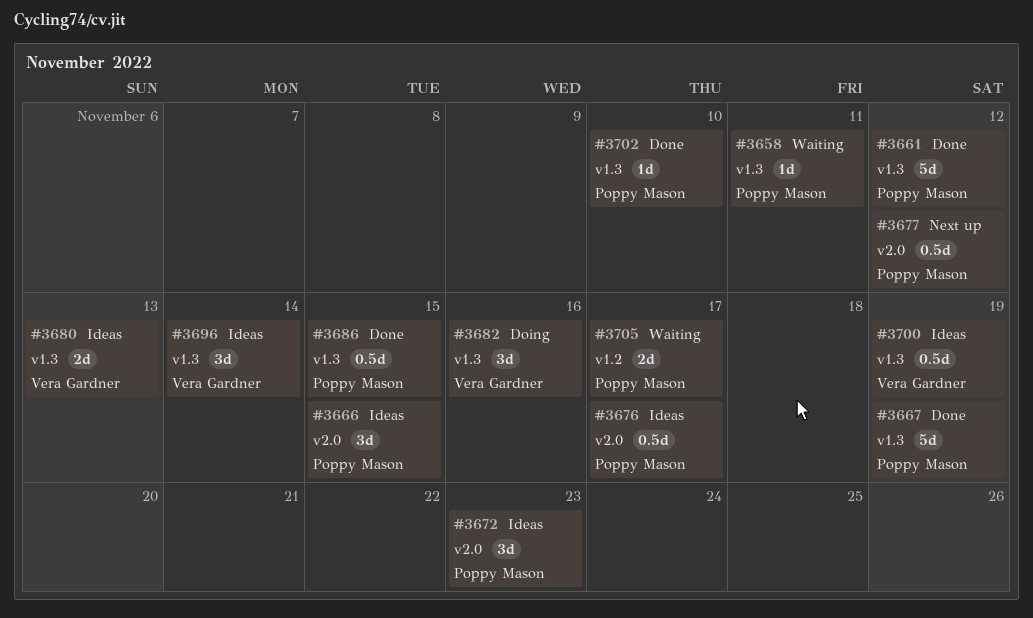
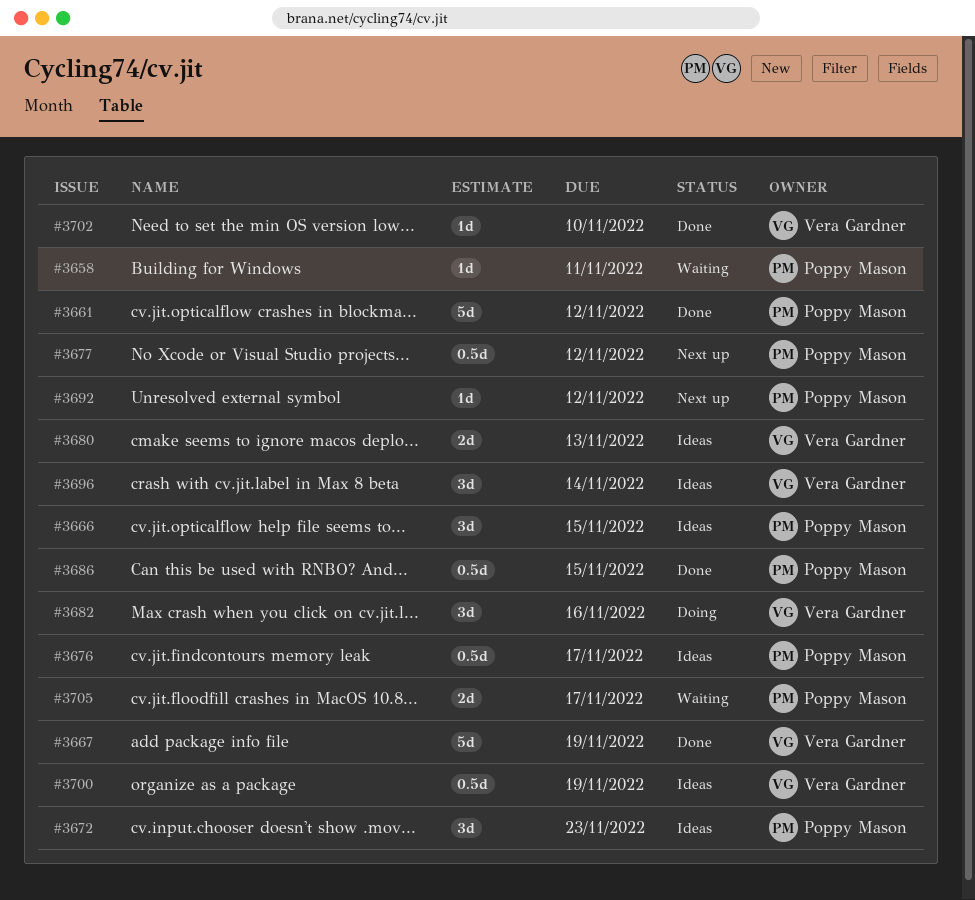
#3667, owner: Poppy Mason -> Vera Gardner
#3692: none -> present
#3702, owner: Poppy Mason -> Vera Gardner

